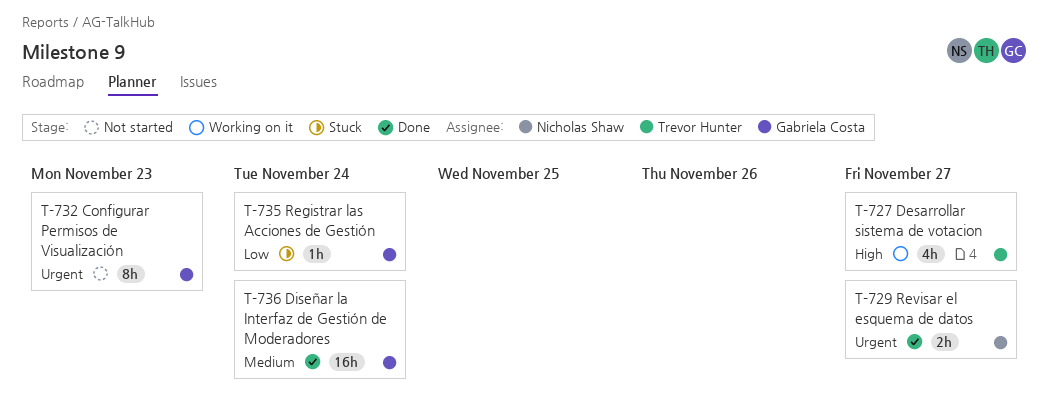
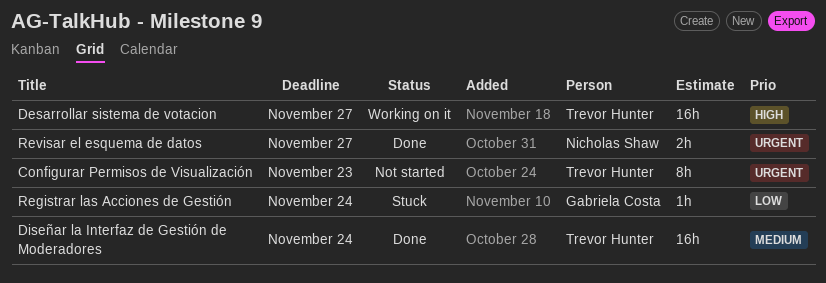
Configurar Permisos de Visualización, owner: Gabriela Costa -> Trevor Hunter
Desarrollar sistema de votacion, estimate: 4h -> 16h
Diseñar la Interfaz de Gestión de Moderadores, owner: Gabriela Costa -> Trevor Hunter

